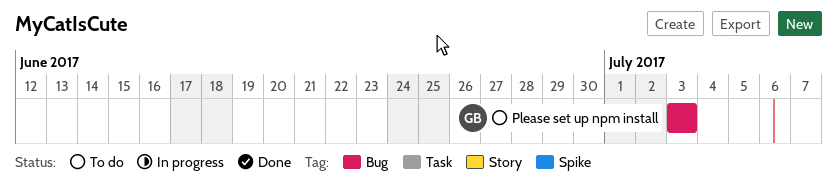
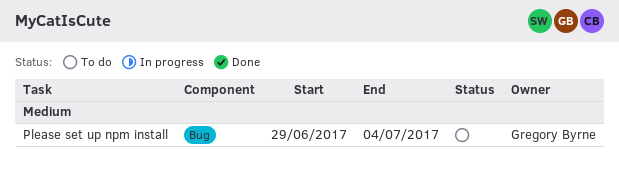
Please set up npm install, start: Jul 3 -> Jun 29
Please set up npm install, due: Jul 3 -> Jul 4

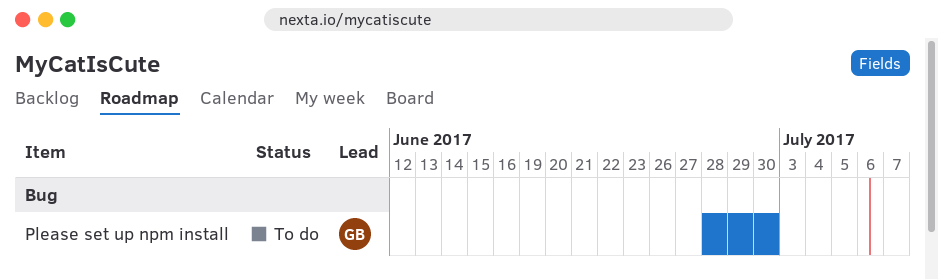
Please set up npm install, start: Jun 29 -> Jun 28
Please set up npm install, due: Jul 4 -> Jun 30

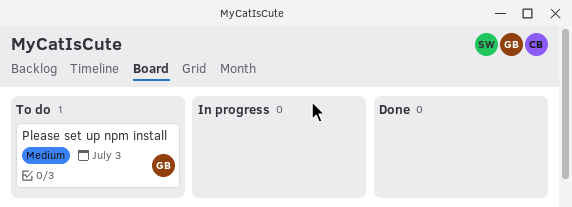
Please set up npm install, due: Jun 30 -> Jul 3

